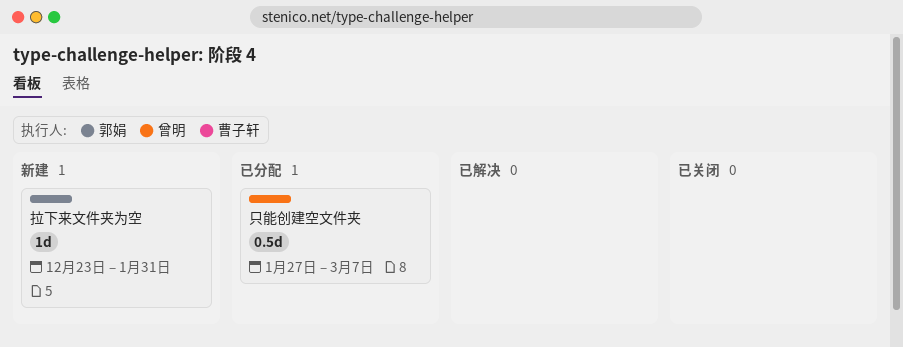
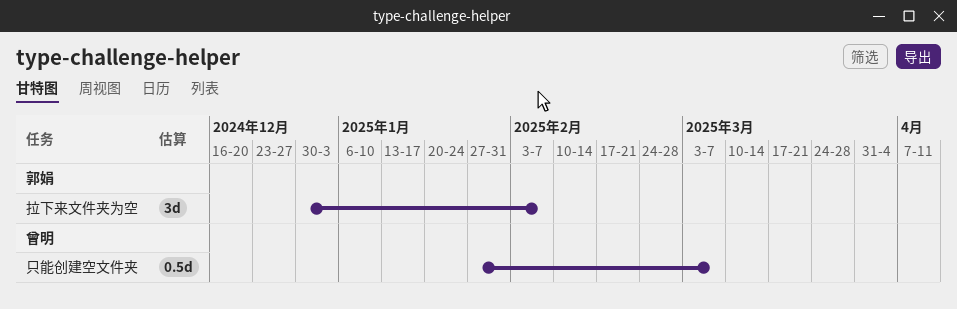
拉下来文件夹为空, estimate: 1d -> 3d
拉下来文件夹为空, start: Dec 23 -> Dec 30
拉下来文件夹为空, due: Jan 31 -> Feb 7

